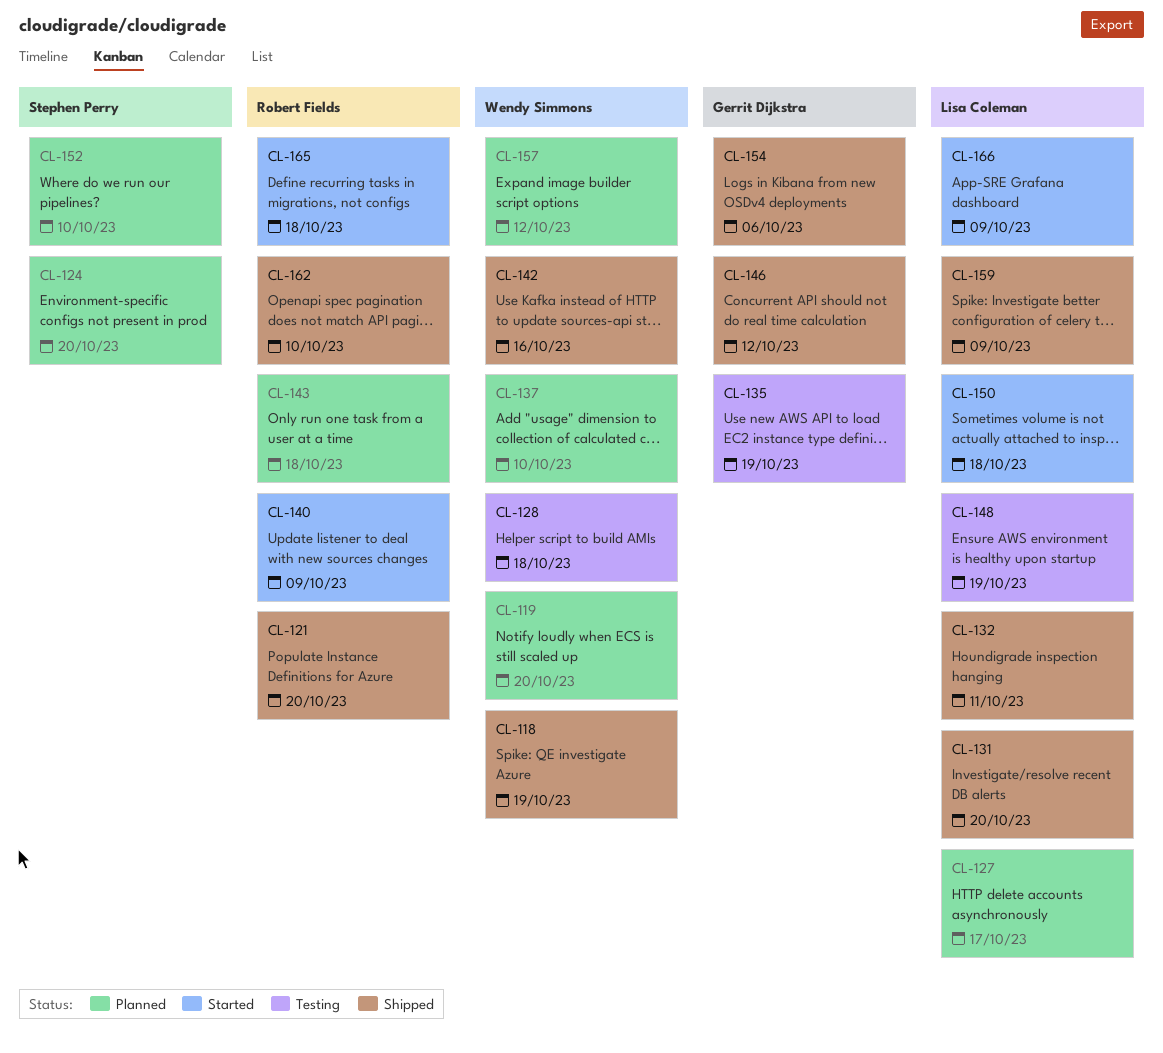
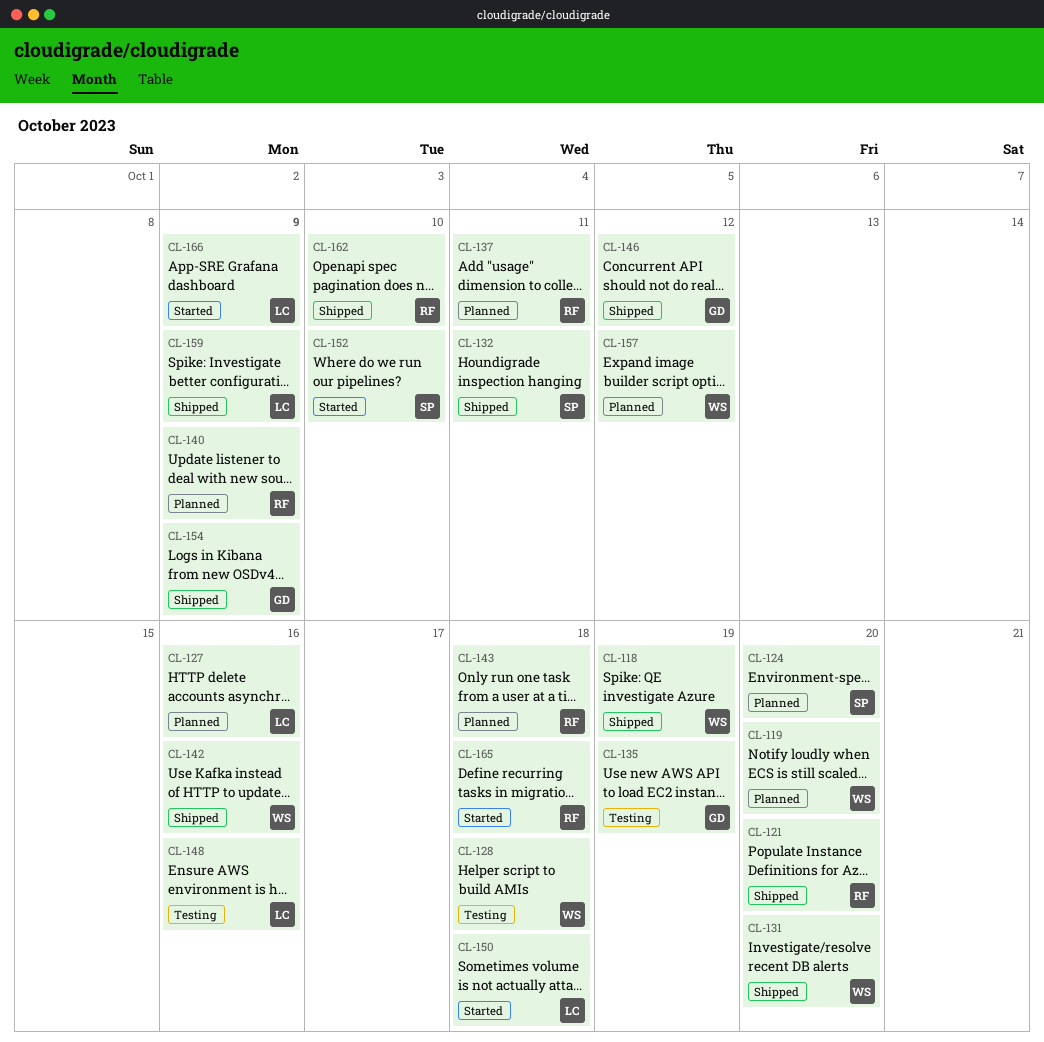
CL-127, due: Oct 17 -> Oct 16
CL-131, owner: Lisa Coleman -> Wendy Simmons
CL-132, owner: Lisa Coleman -> Stephen Perry
CL-137, owner: Wendy Simmons -> Robert Fields
CL-137, due: Oct 10 -> Oct 11
CL-140, status: Started -> Planned
CL-148, due: Oct 19 -> Oct 16
CL-152, status: Planned -> Started
CL-154, due: Oct 6 -> Oct 9

